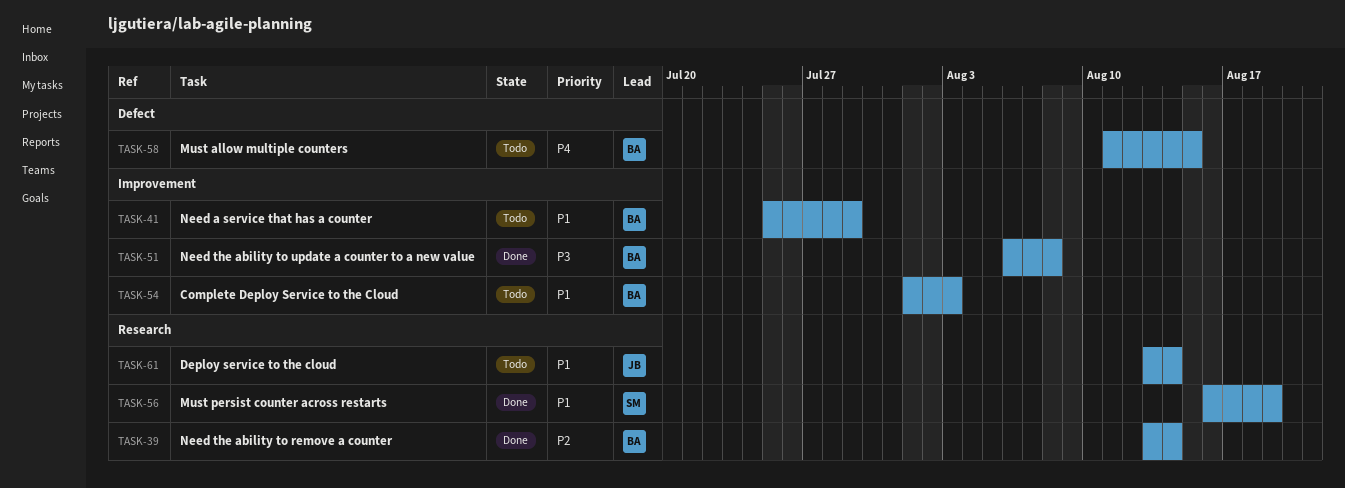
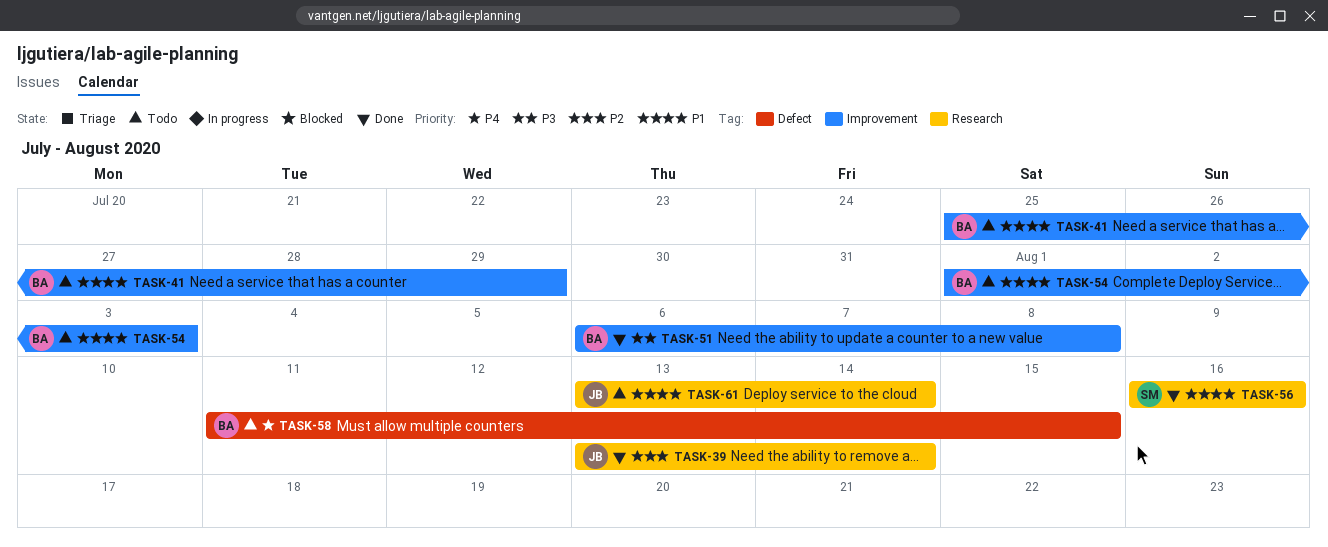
TASK-39, owner: BA -> JB
TASK-56, due: Aug 19 -> Aug 16

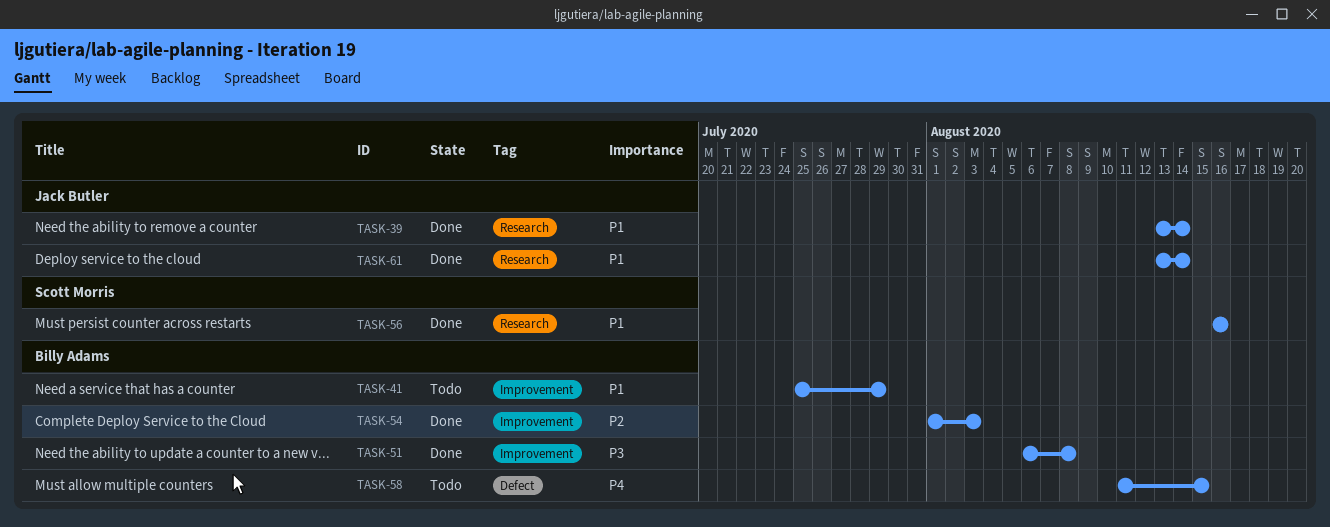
TASK-39, priority: P2 -> P1
TASK-54, status: Todo -> Done
TASK-54, priority: P1 -> P2
TASK-61, status: Todo -> Done

